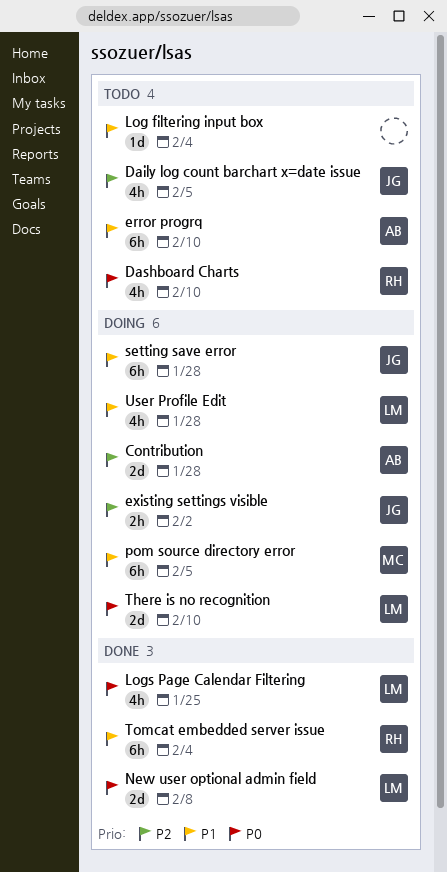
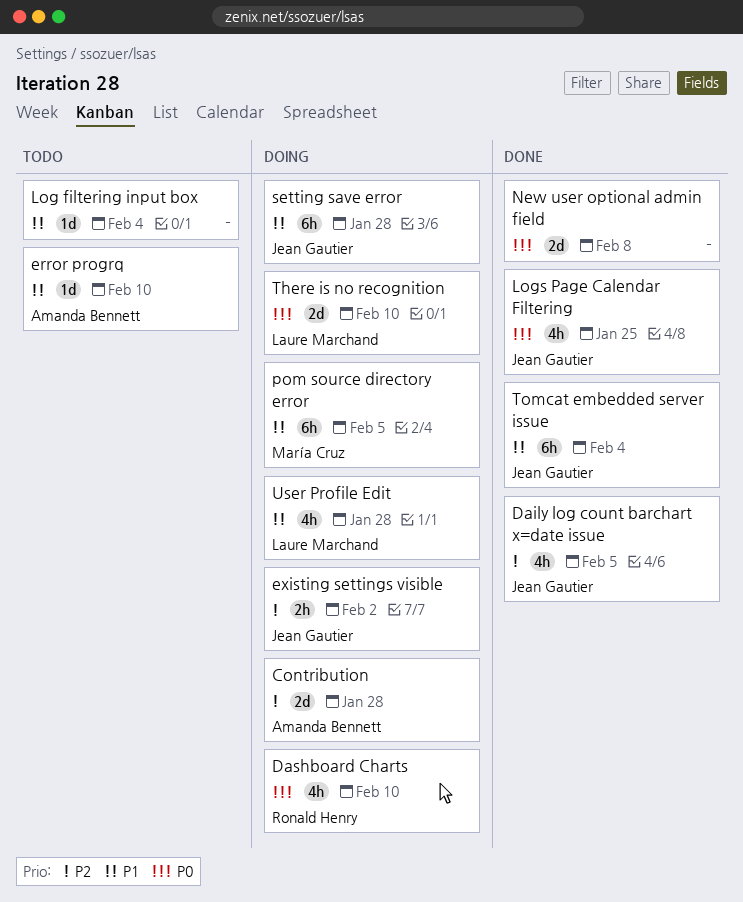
Daily log count barchart x=date issue, status: Todo -> Done
Dashboard Charts, status: Todo -> Doing
error progrq, estimate: 6h -> 1d
Logs Page Calendar Filtering, owner: Laure Marchand -> Jean Gautier
New user optional admin field, owner: Laure Marchand -> none
Tomcat embedded server issue, owner: Ronald Henry -> Jean Gautier

